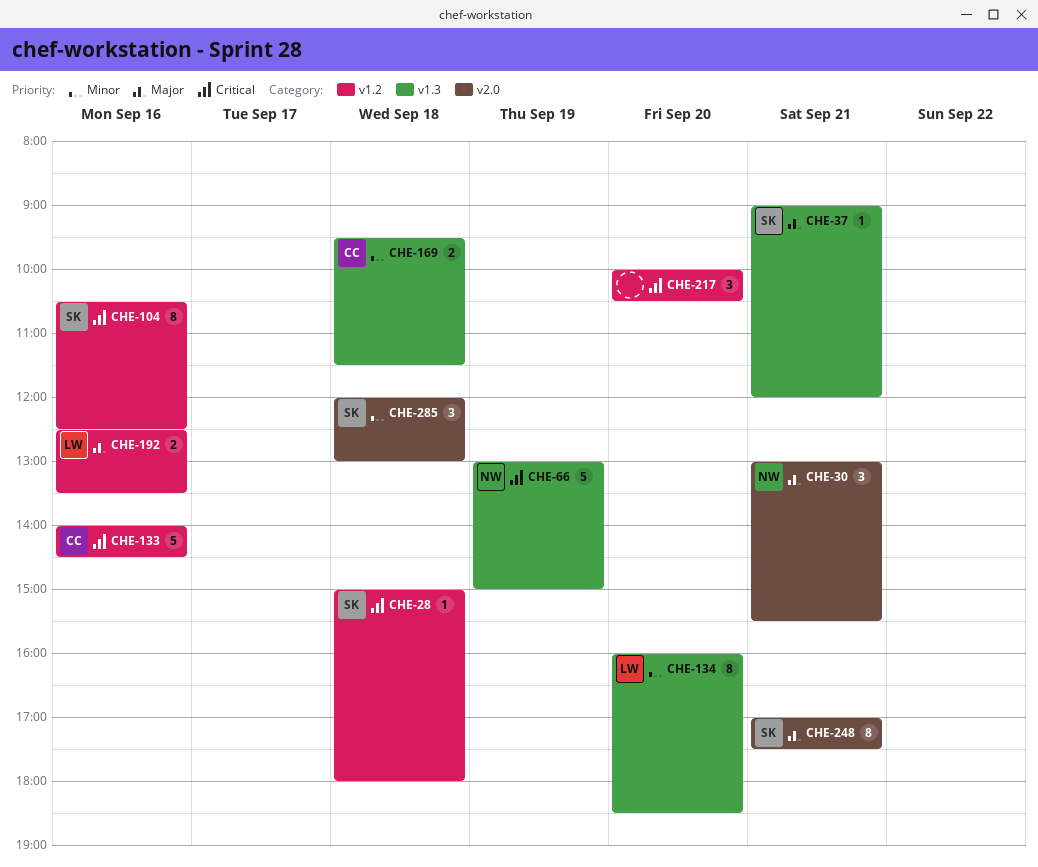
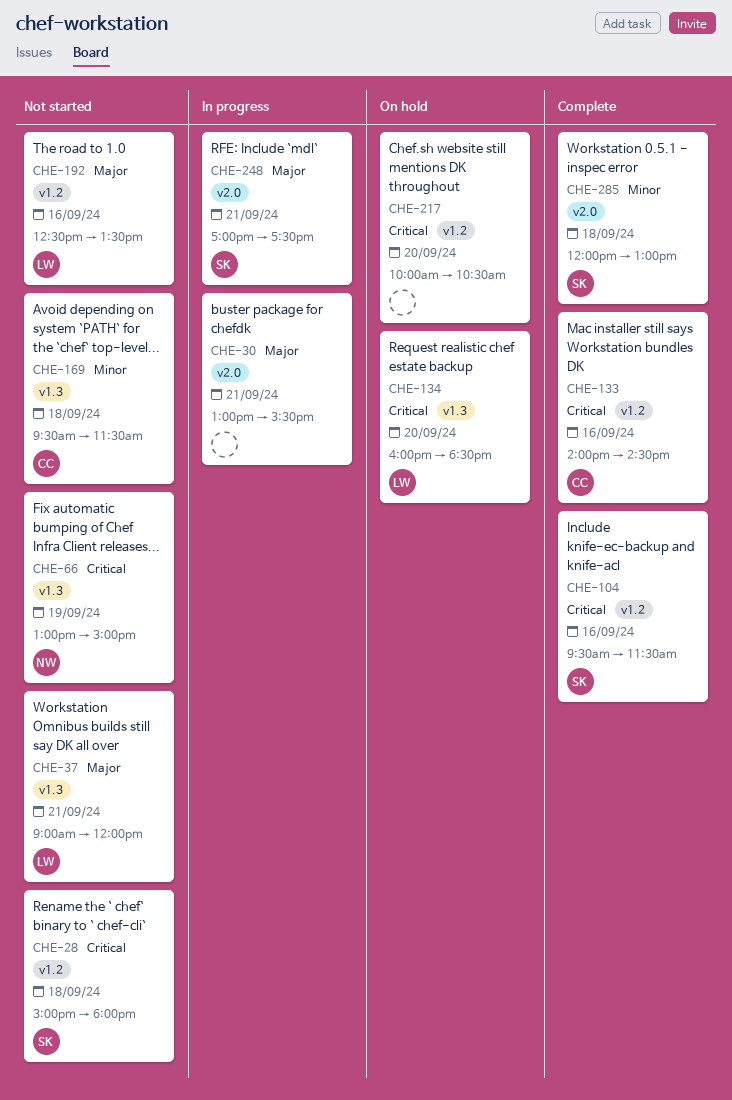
CHE-30, owner: NW -> none
CHE-37, owner: SK -> LW
CHE-104, begins: 10:30 -> 09:30
CHE-104, ends: 12:30 -> 11:30
CHE-134, priority: Minor -> Critical

